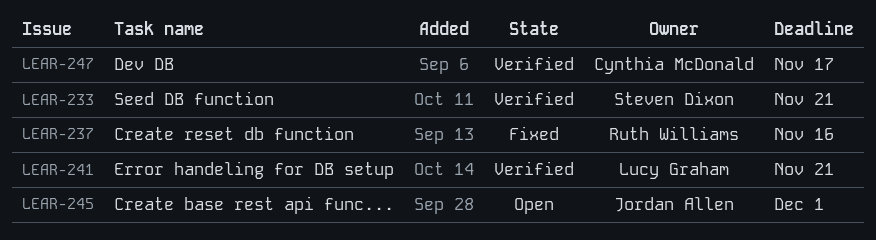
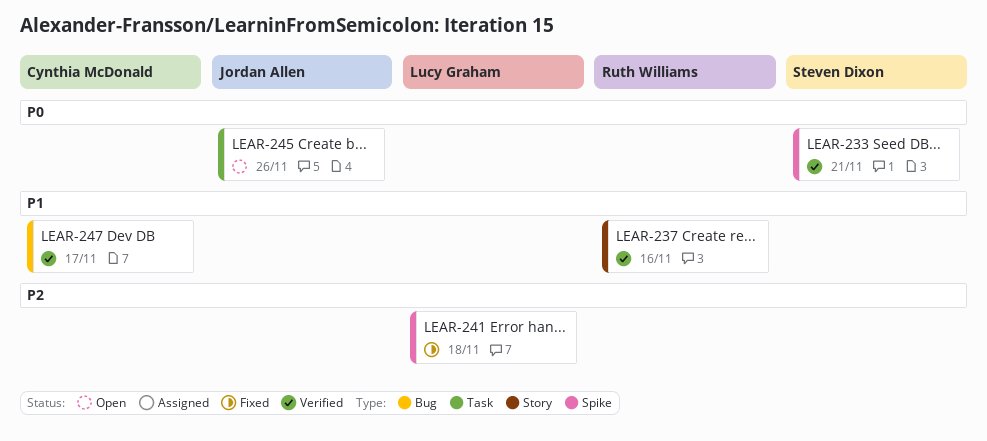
LEAR-237, status: Fixed -> Verified
LEAR-241, status: Verified -> Fixed
LEAR-241, due: Nov 21 -> Nov 18
LEAR-245, due: Dec 1 -> Nov 26

